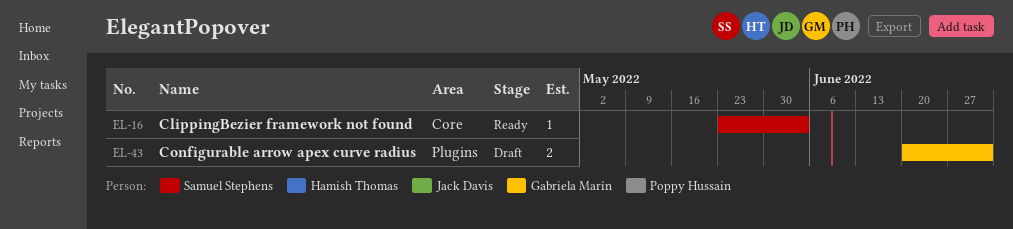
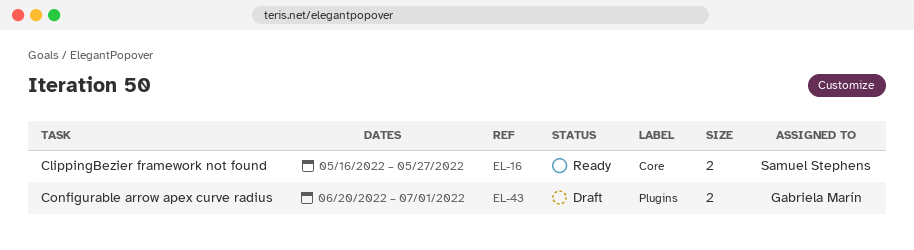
EL-16, estimate: 1 -> 2
EL-16, start: May 23 -> May 16
EL-16, due: Jun 3 -> May 27

